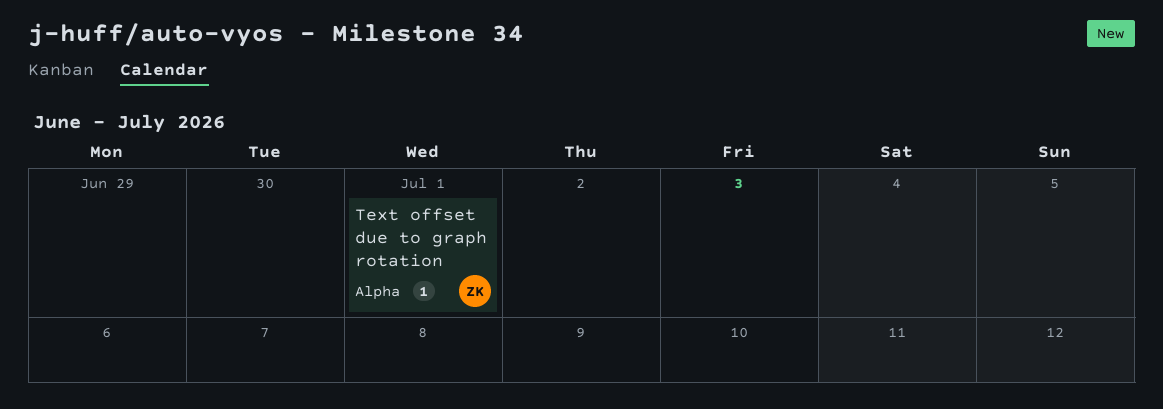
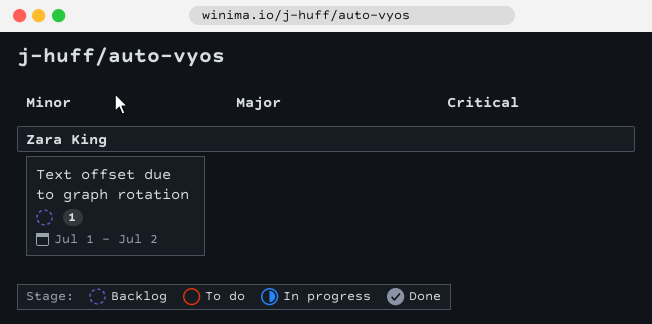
Text offset due to graph rotation, due: Jul 1 -> Jul 2

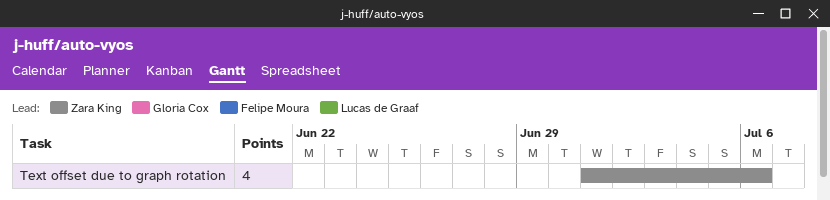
Text offset due to graph rotation, estimate: 1 -> 4
Text offset due to graph rotation, due: Jul 2 -> Jul 6

